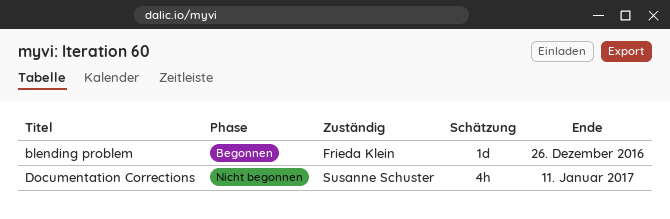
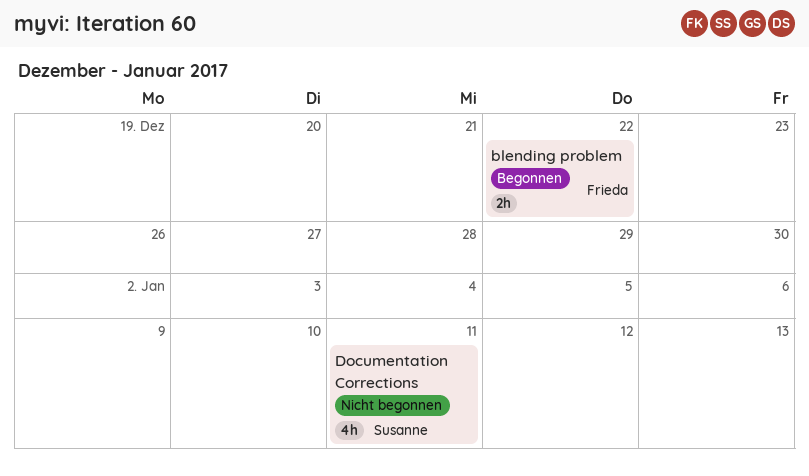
blending problem, estimate: 1d -> 2h
blending problem, due: Dec 26 -> Dec 22

